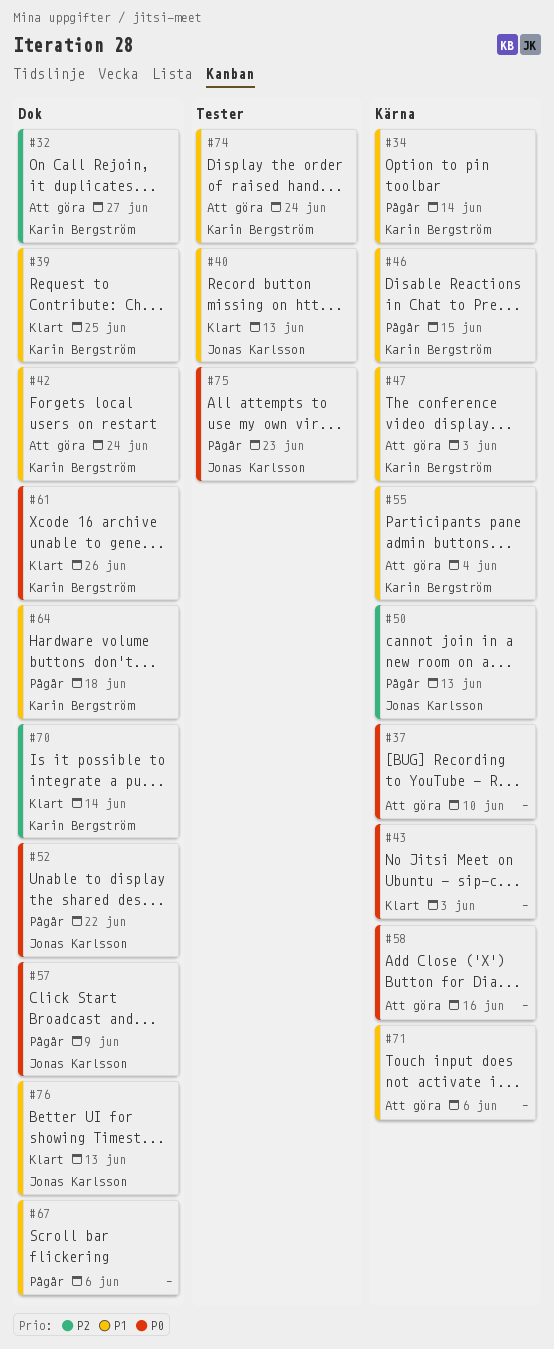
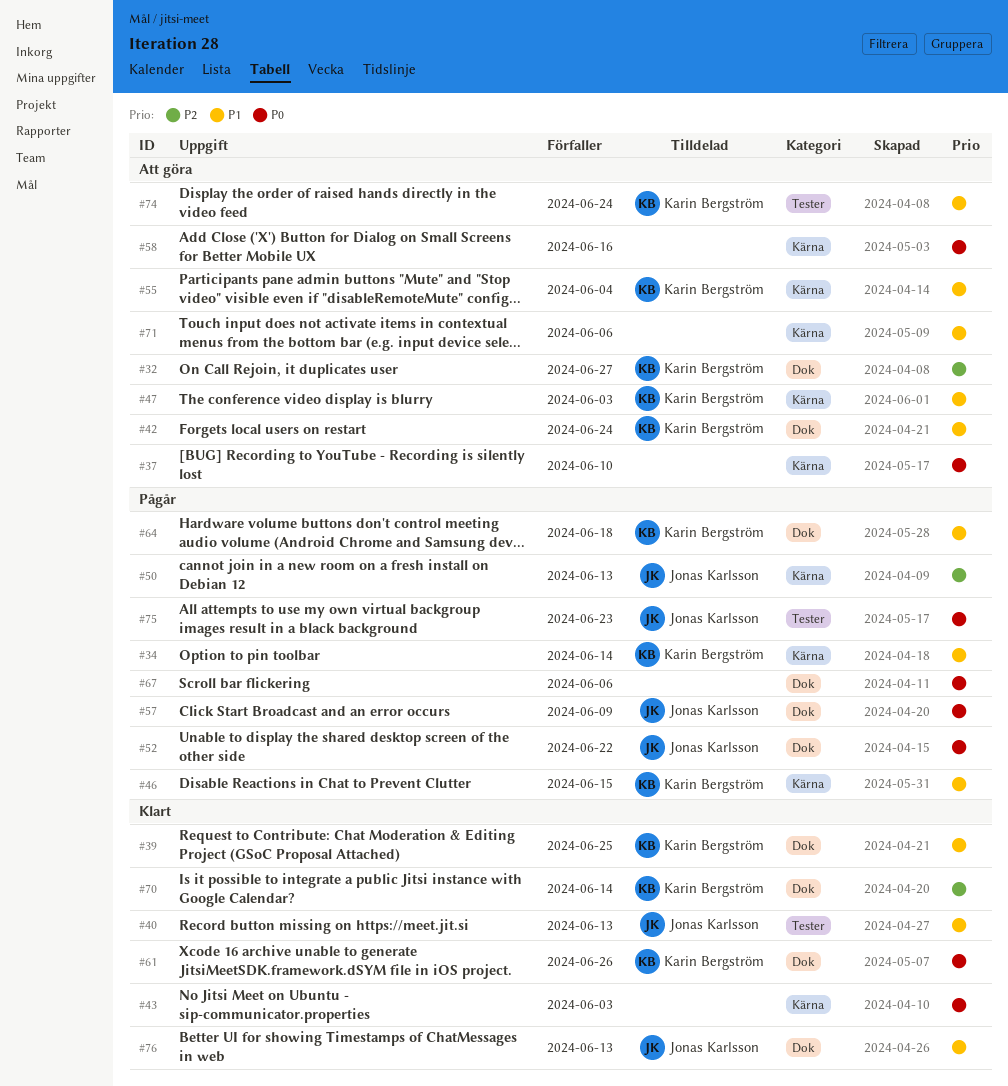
#67, priority: P1 -> P0

